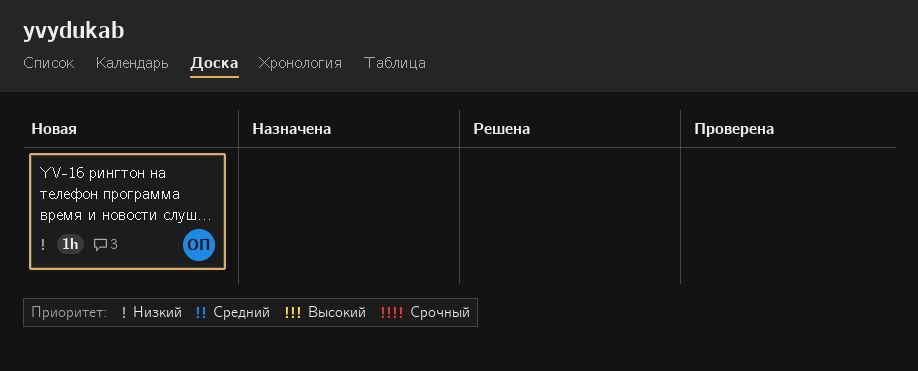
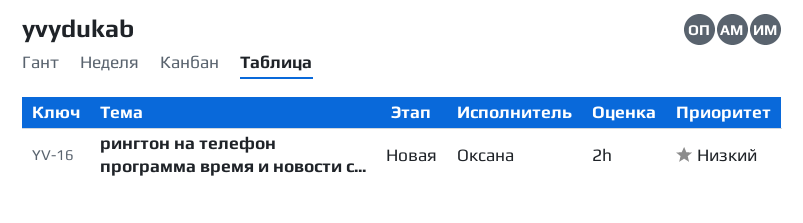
YV-16, estimate: 1h -> 2h

